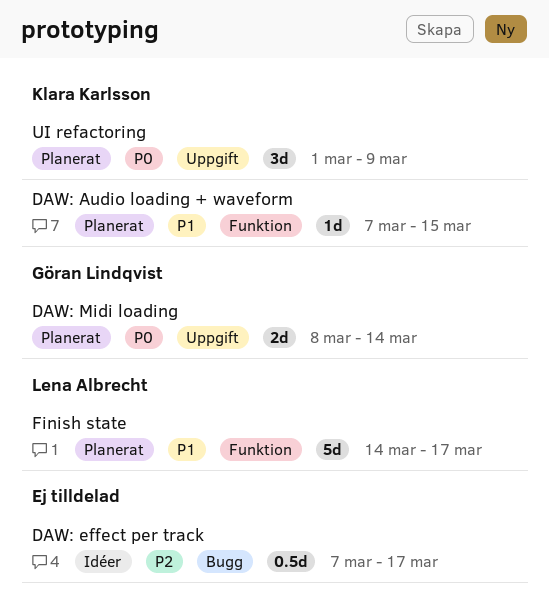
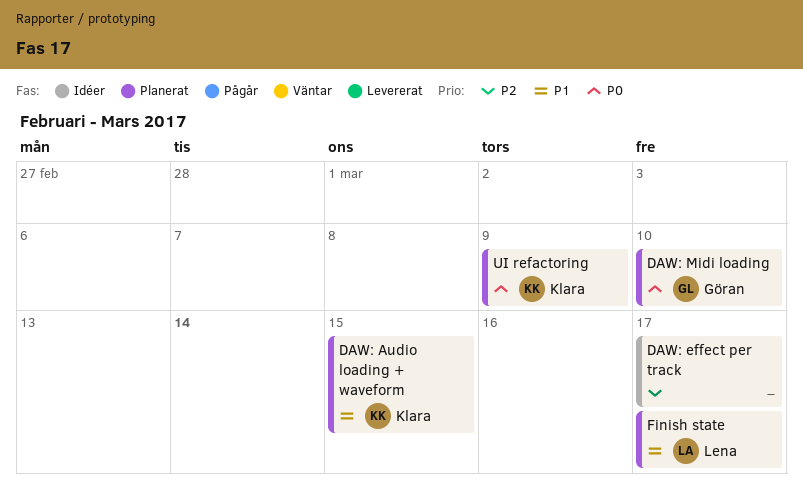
DAW: Midi loading, due: Mar 14 -> Mar 10

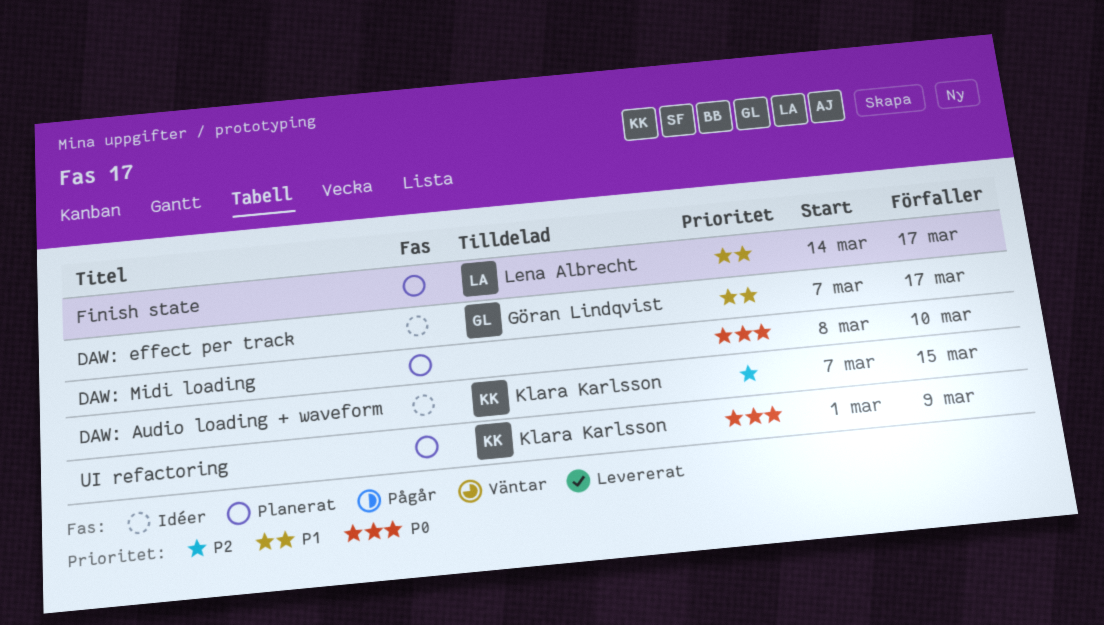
DAW: Audio loading + waveform, status: Planerat -> Idéer
DAW: Audio loading + waveform, priority: P1 -> P2
DAW: effect per track, owner: none -> Göran Lindqvist
DAW: effect per track, priority: P2 -> P1
DAW: Midi loading, owner: Göran Lindqvist -> none

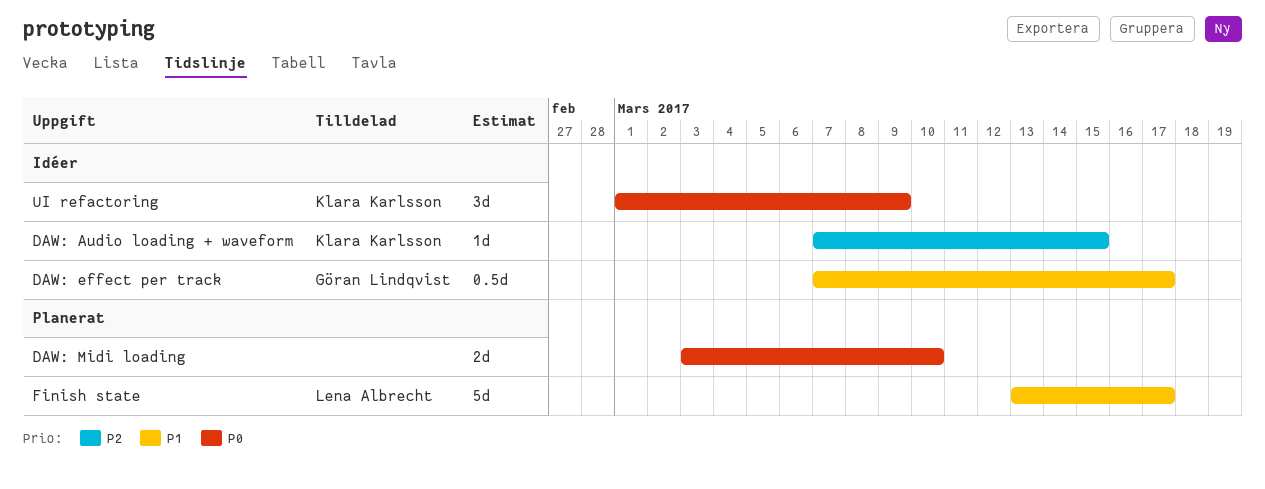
DAW: Midi loading, start: Mar 8 -> Mar 3
Finish state, start: Mar 14 -> Mar 13
UI refactoring, status: Planerat -> Idéer

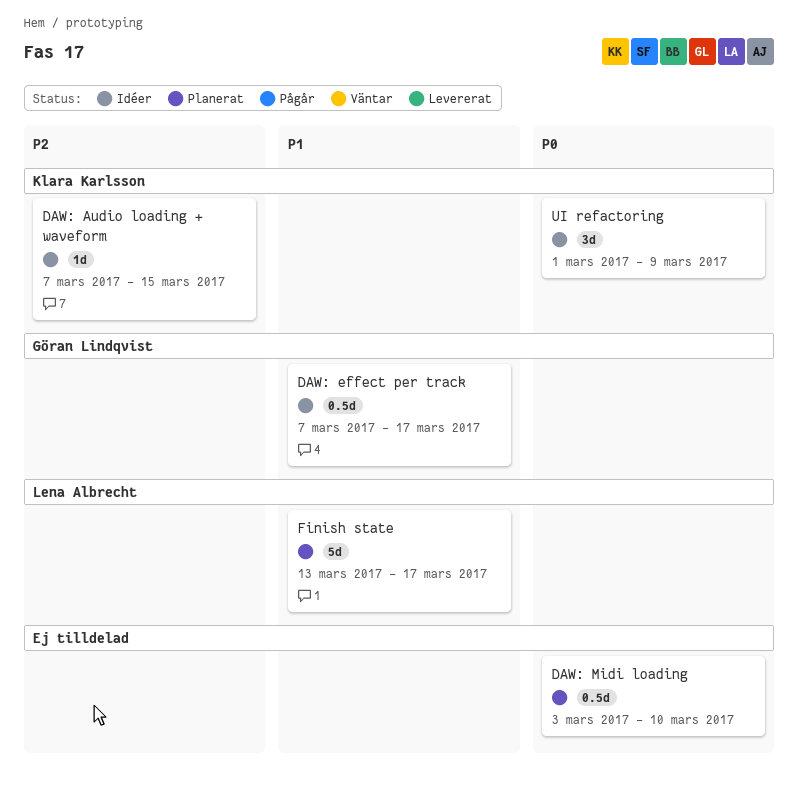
DAW: Midi loading, estimate: 2d -> 0.5d

